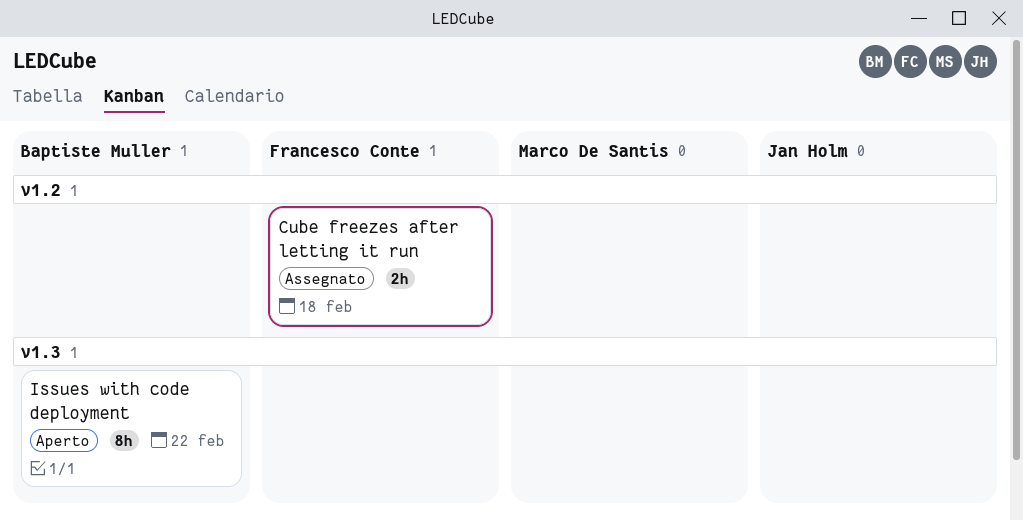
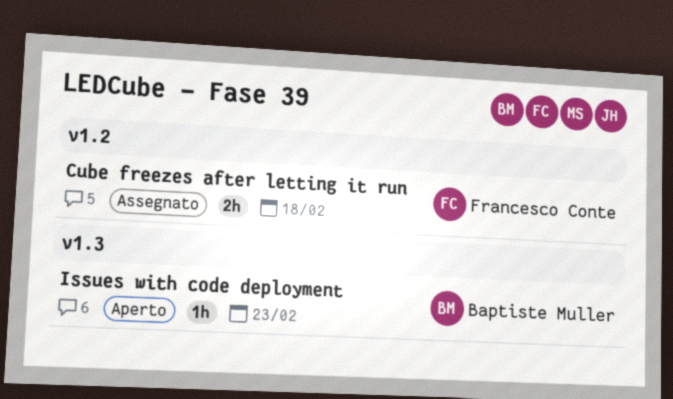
Issues with code deployment, estimate: 8h -> 1h
Issues with code deployment, due: Feb 22 -> Feb 23

